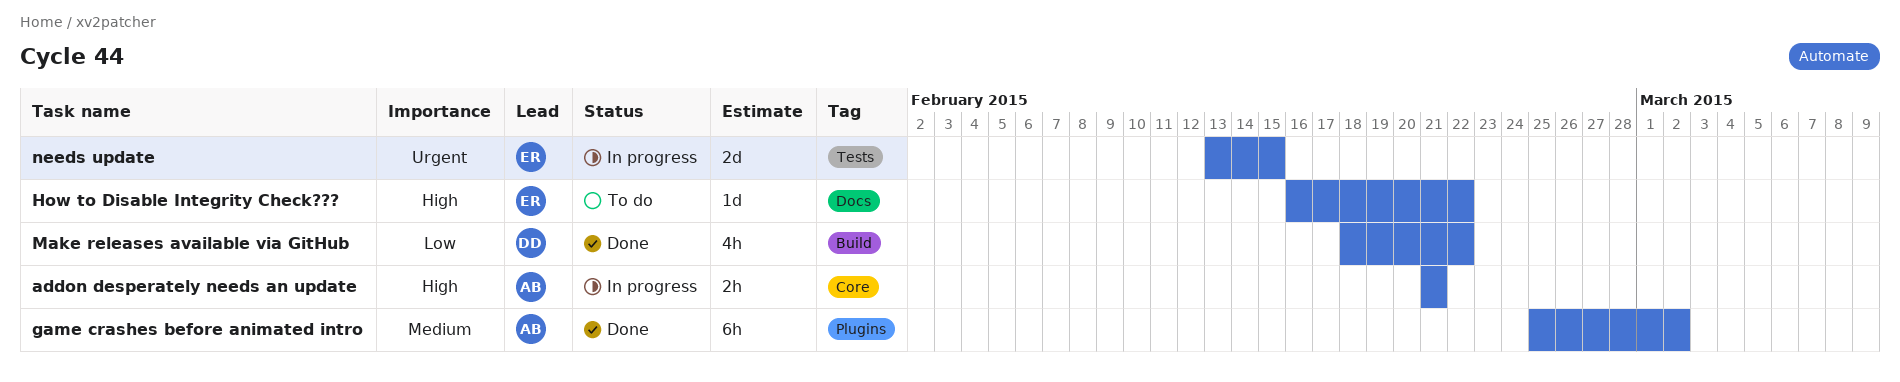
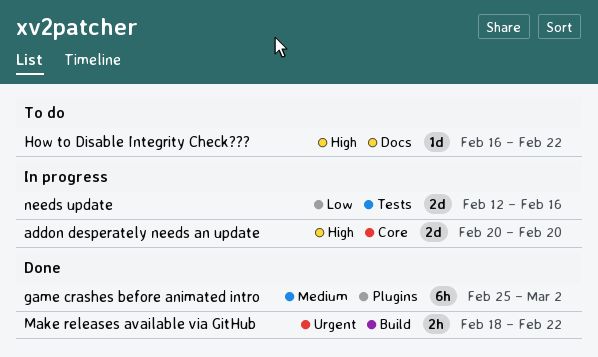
addon desperately needs an update, estimate: 2h -> 2d
addon desperately needs an update, start: Feb 21 -> Feb 20
addon desperately needs an update, due: Feb 21 -> Feb 20
Make releases available via GitHub, priority: Low -> Urgent
Make releases available via GitHub, estimate: 4h -> 2h
needs update, priority: Urgent -> Low
needs update, start: Feb 13 -> Feb 12
needs update, due: Feb 15 -> Feb 16

